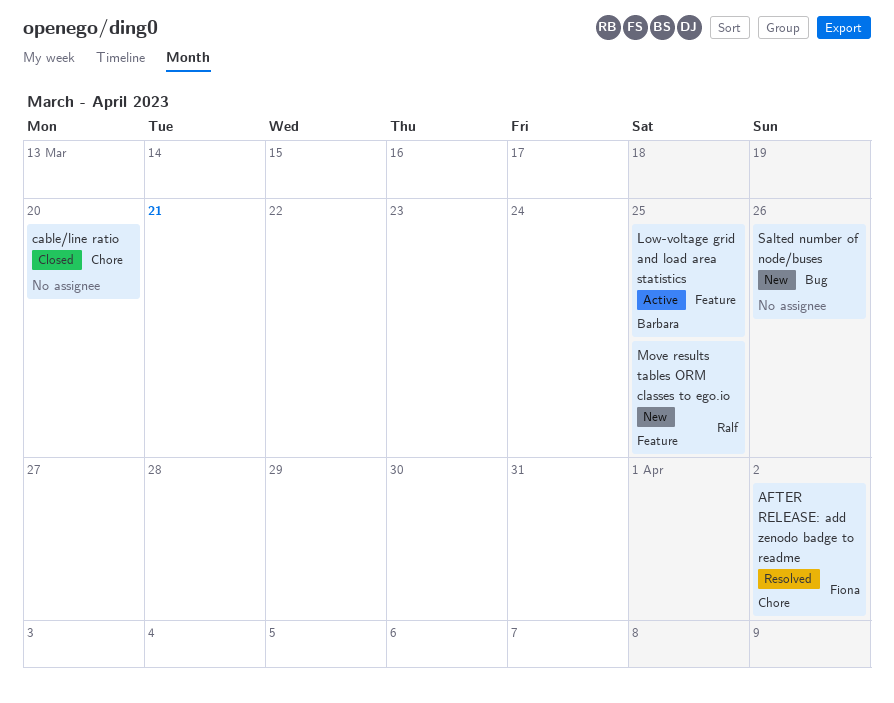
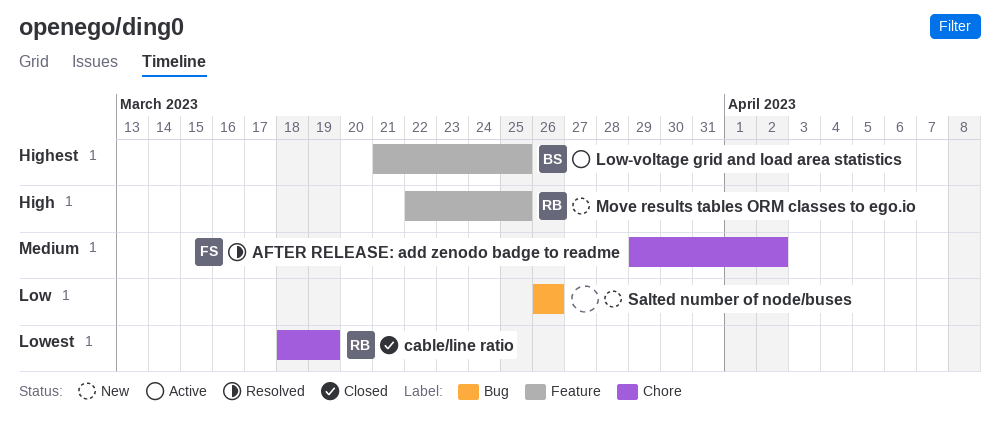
cable/line ratio, owner: none -> Ralf
cable/line ratio, due: Mar 20 -> Mar 19

